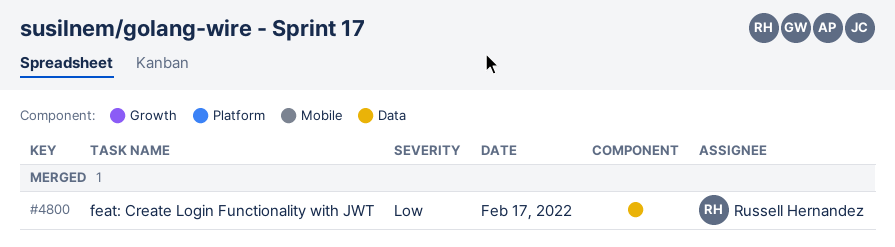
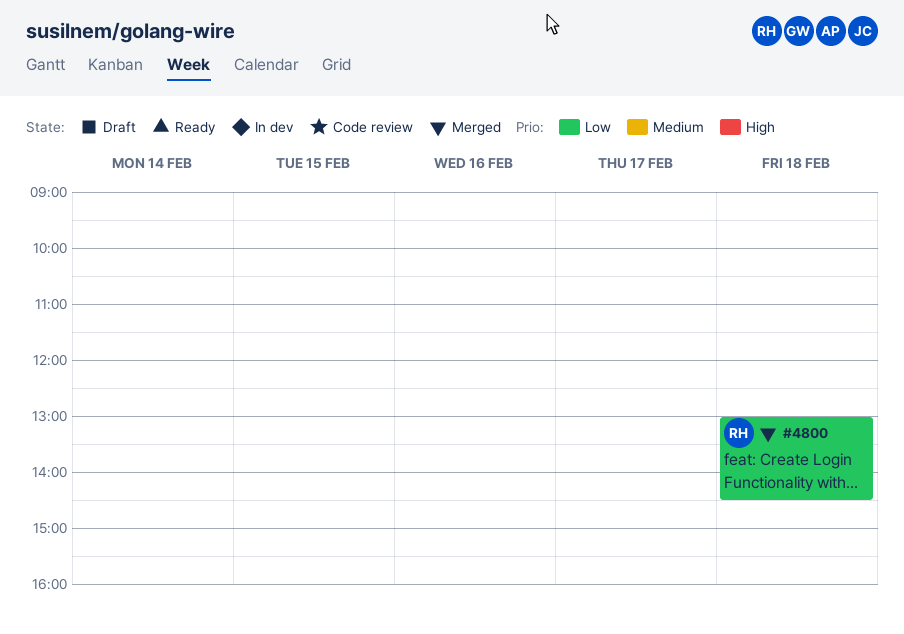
#4800, day: Feb 17 -> Feb 18

